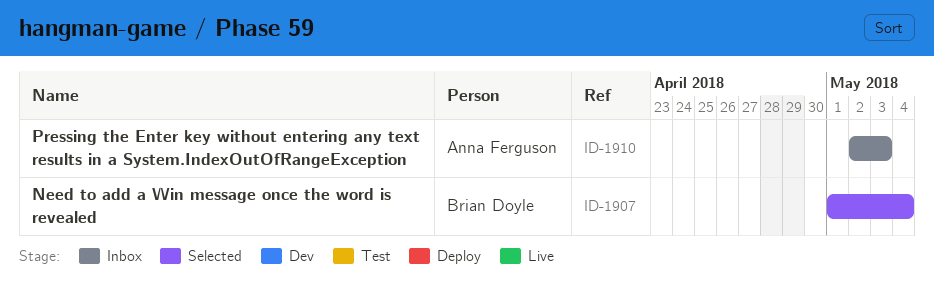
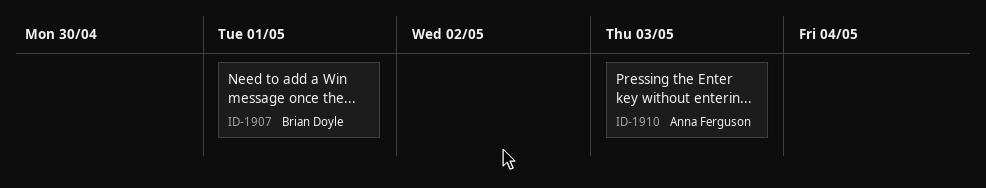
ID-1907, due: May 4 -> May 1

